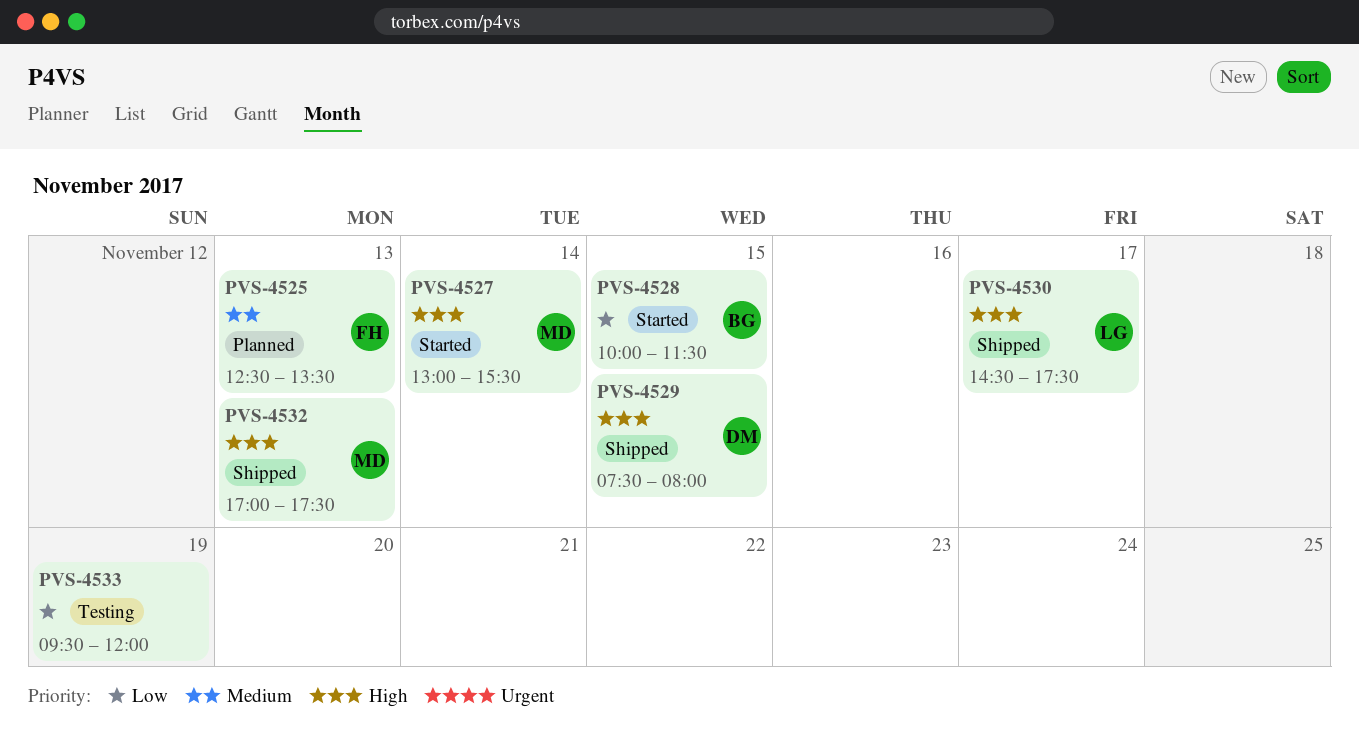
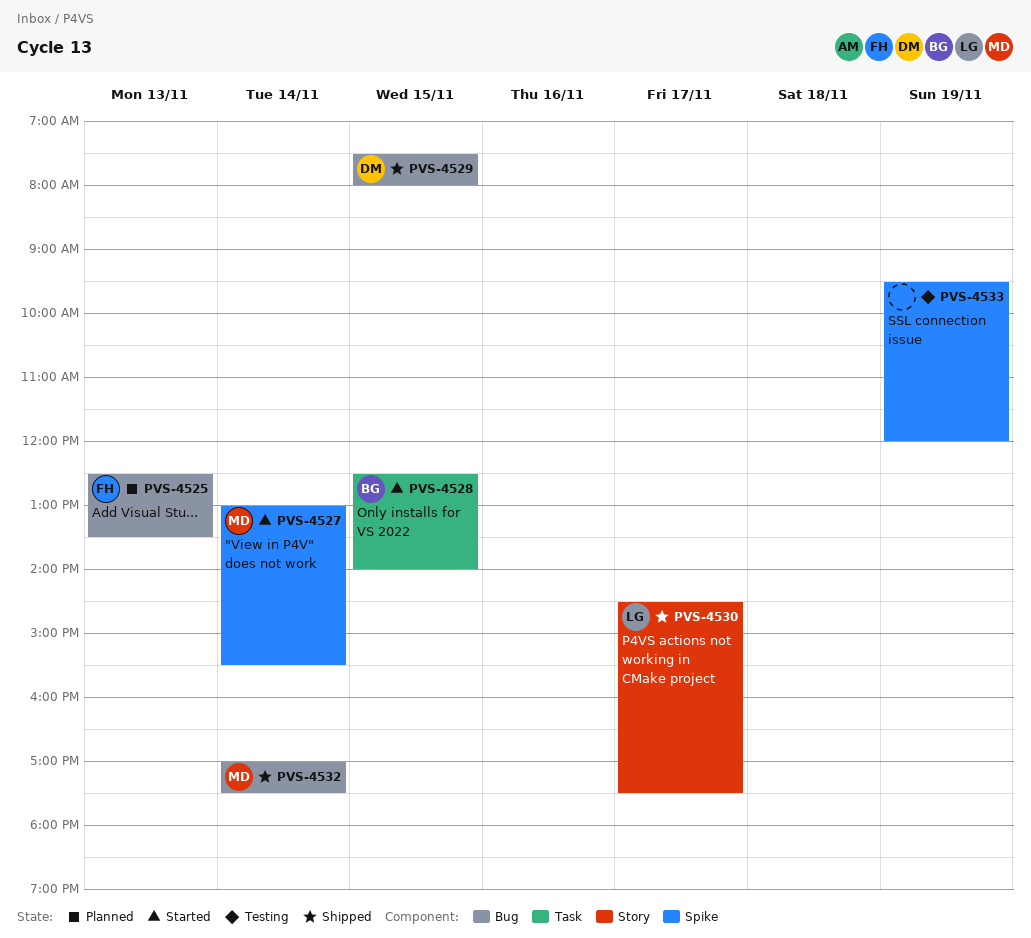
PVS-4528, begins: 10:00 -> 12:30
PVS-4528, ends: 11:30 -> 14:00
PVS-4532, day: Nov 13 -> Nov 14

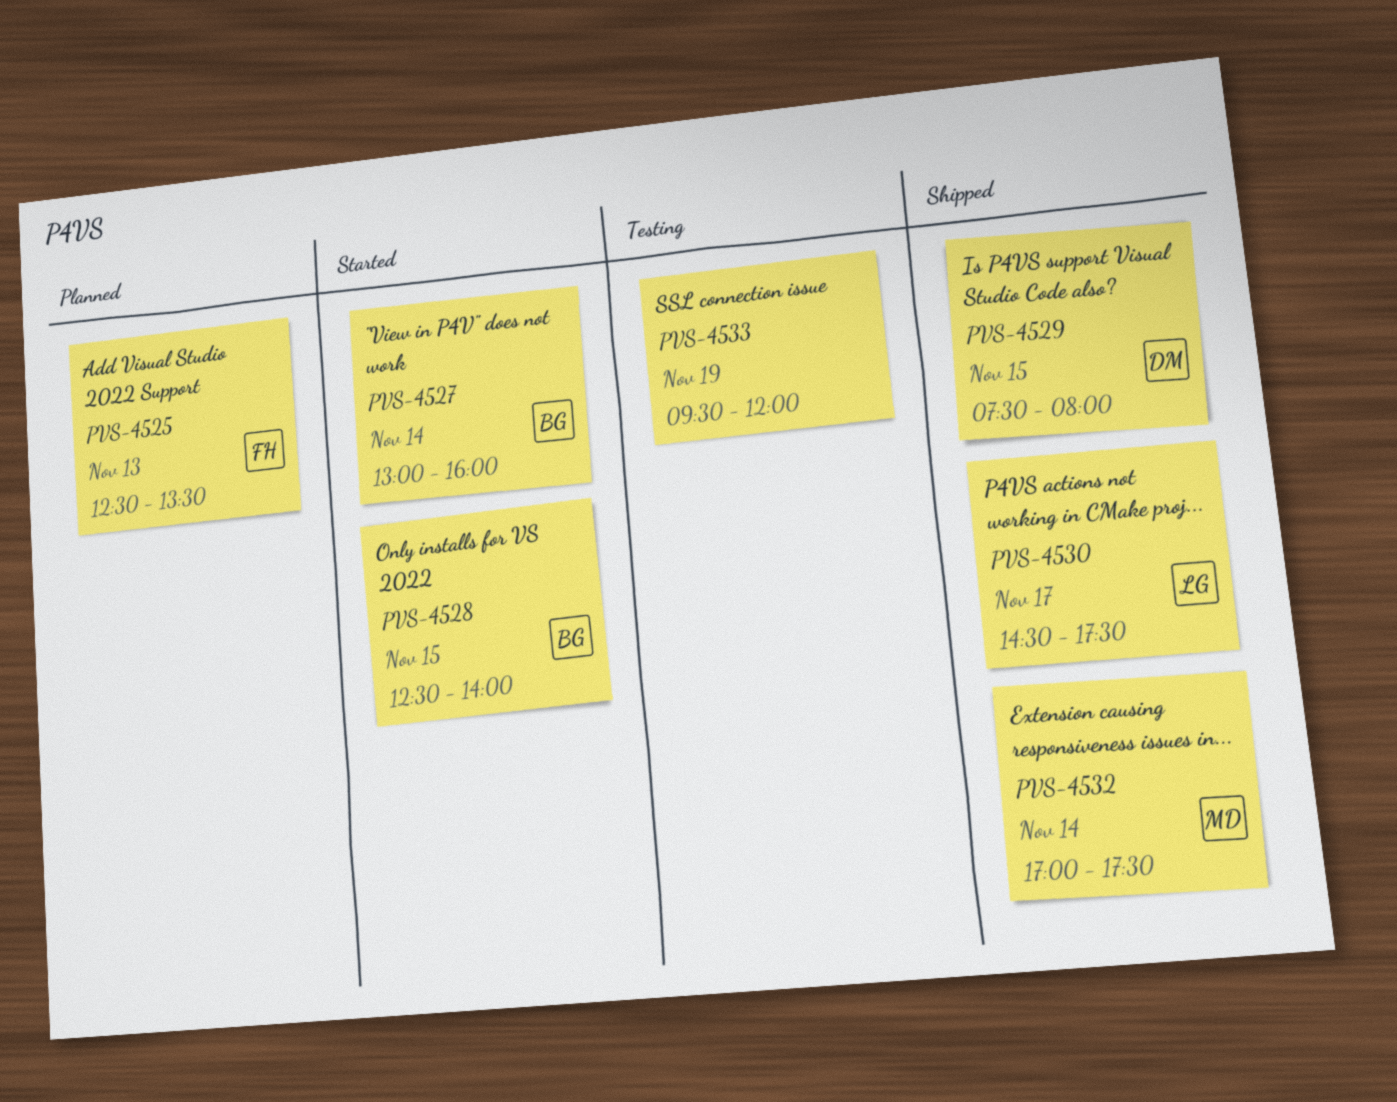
PVS-4527, owner: MD -> BG
PVS-4527, ends: 15:30 -> 16:00

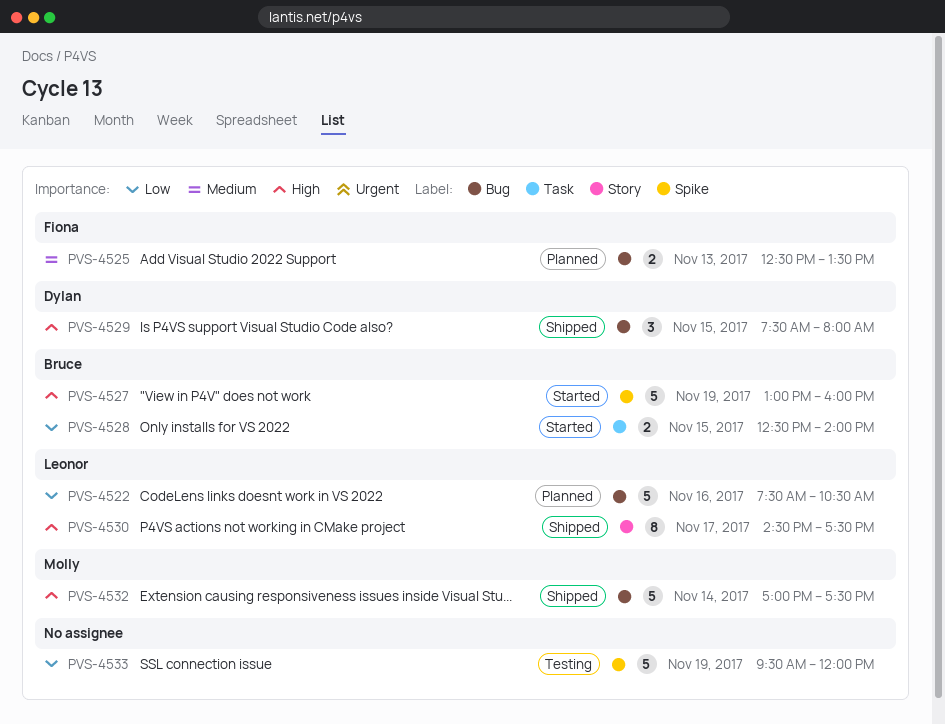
PVS-4522: none -> present
PVS-4527, day: Nov 14 -> Nov 19

